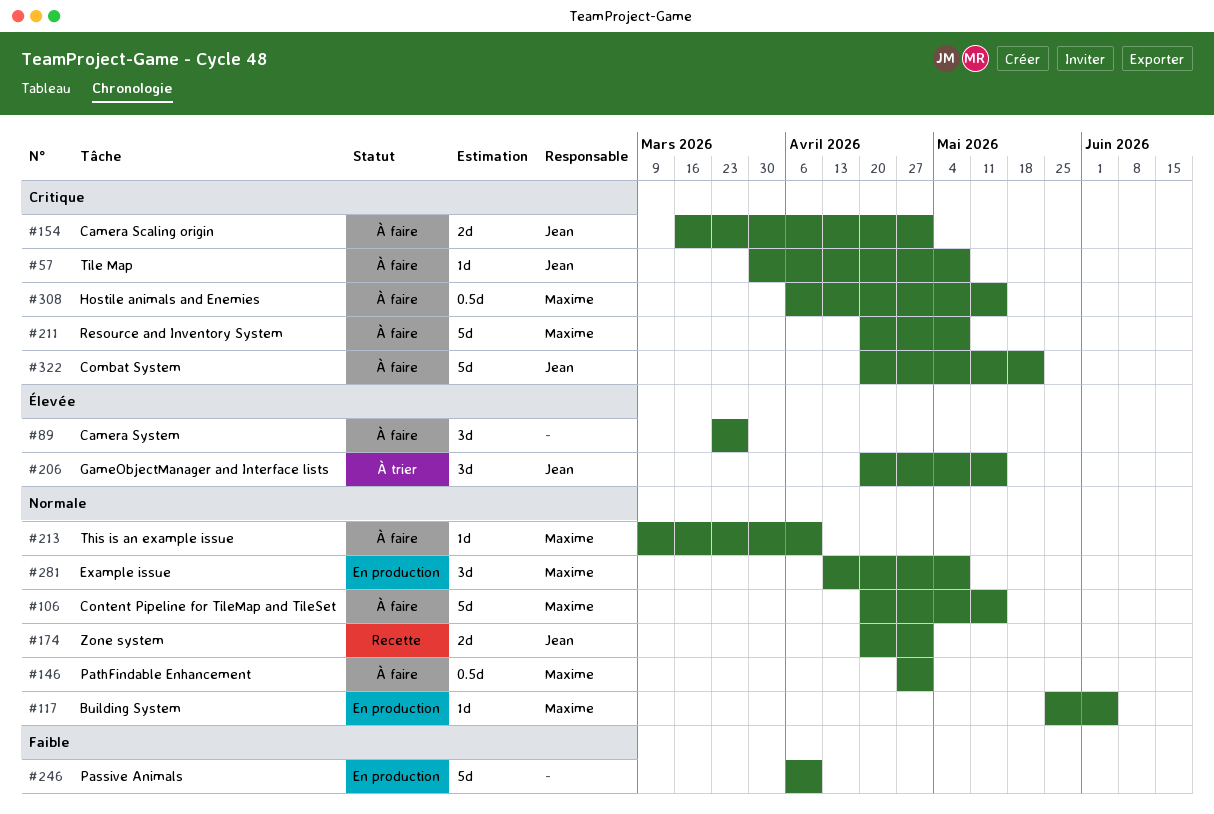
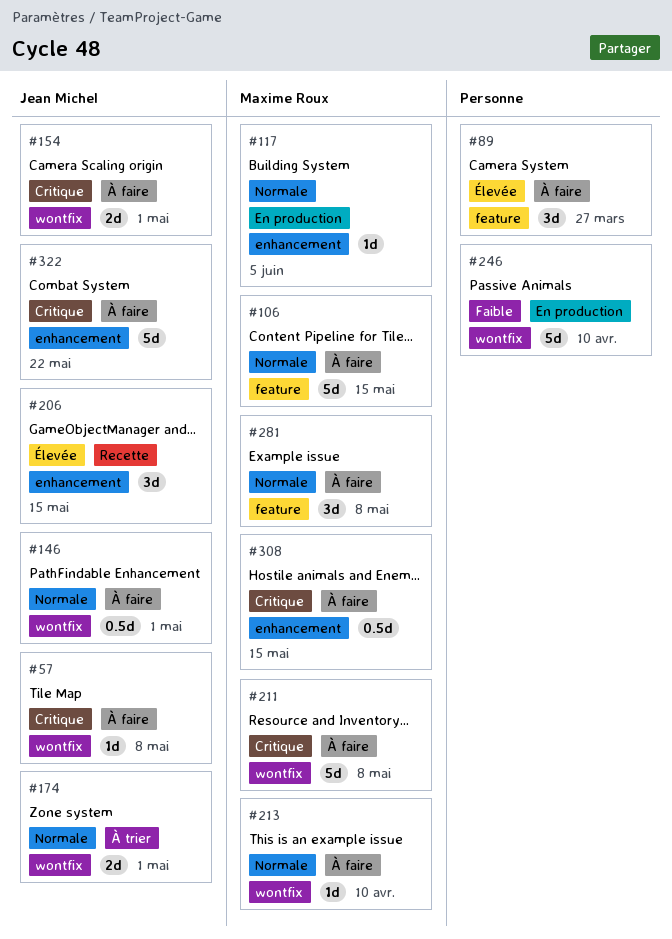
#146, owner: Maxime Roux -> Jean Michel
#174, status: Recette -> À trier
#206, status: À trier -> Recette
#281, status: En production -> À faire

